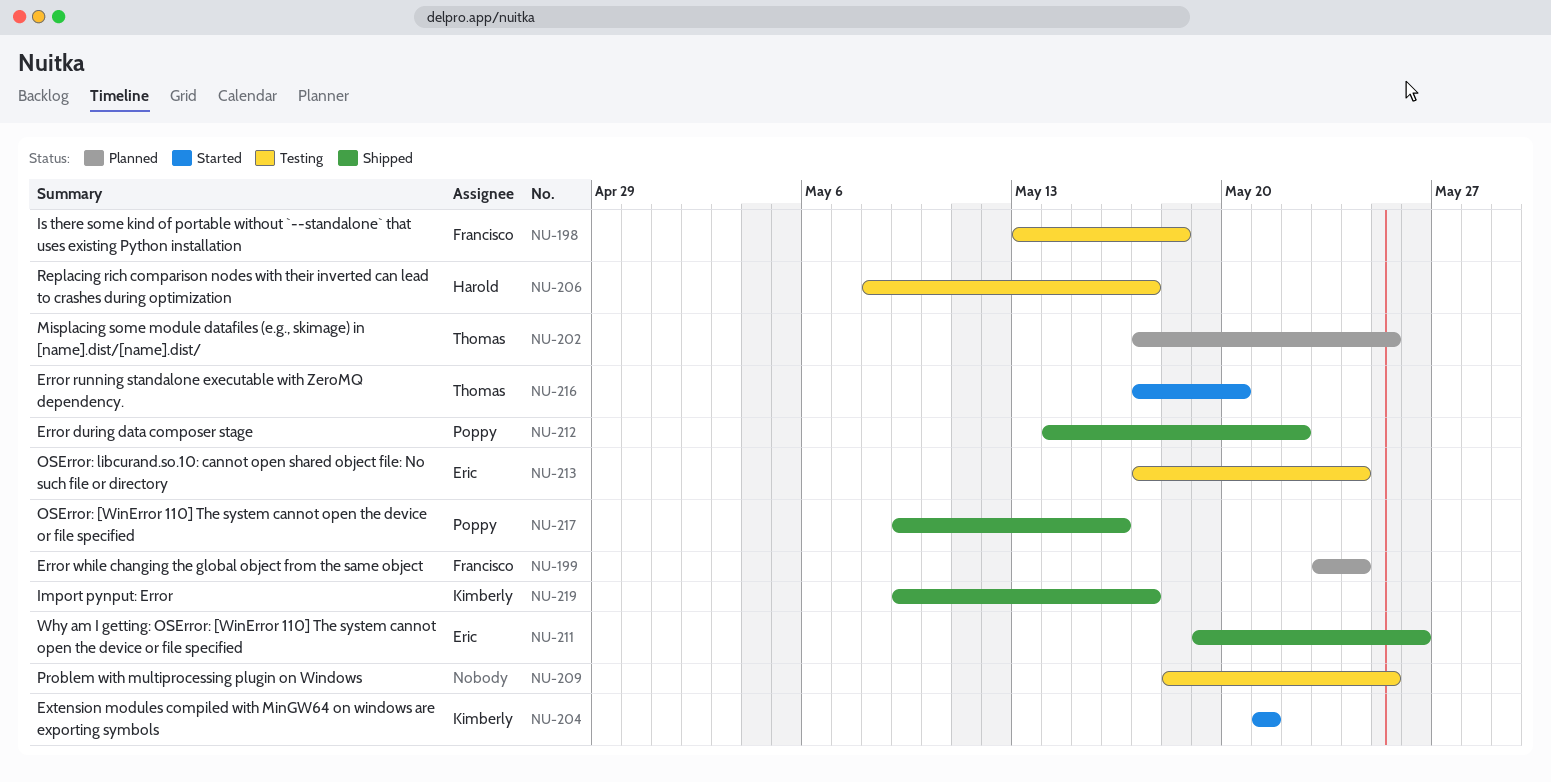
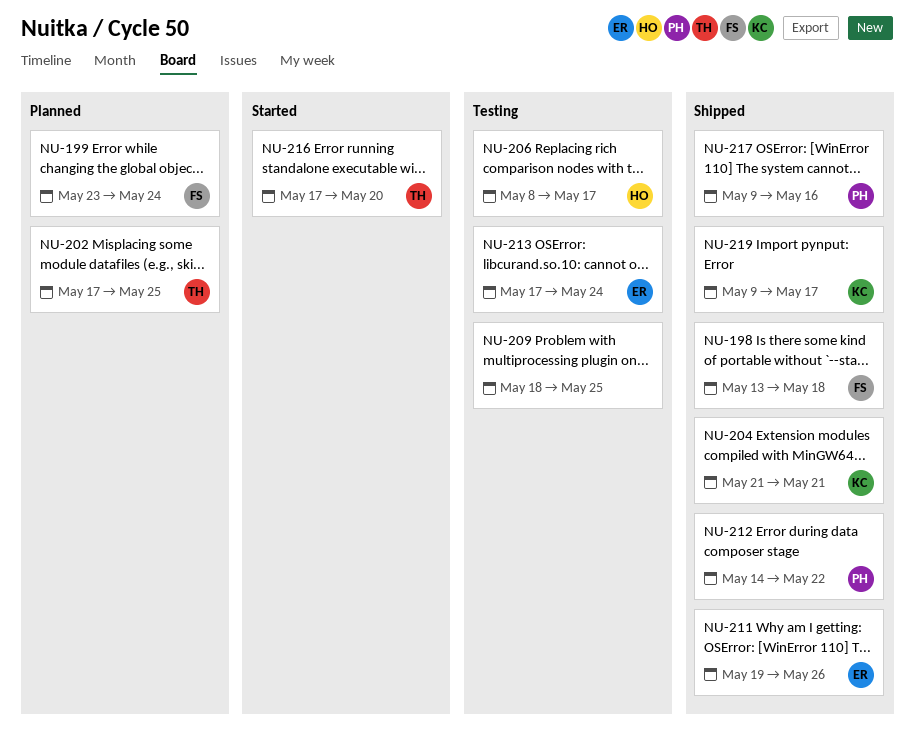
NU-198, status: Testing -> Shipped
NU-204, status: Started -> Shipped

